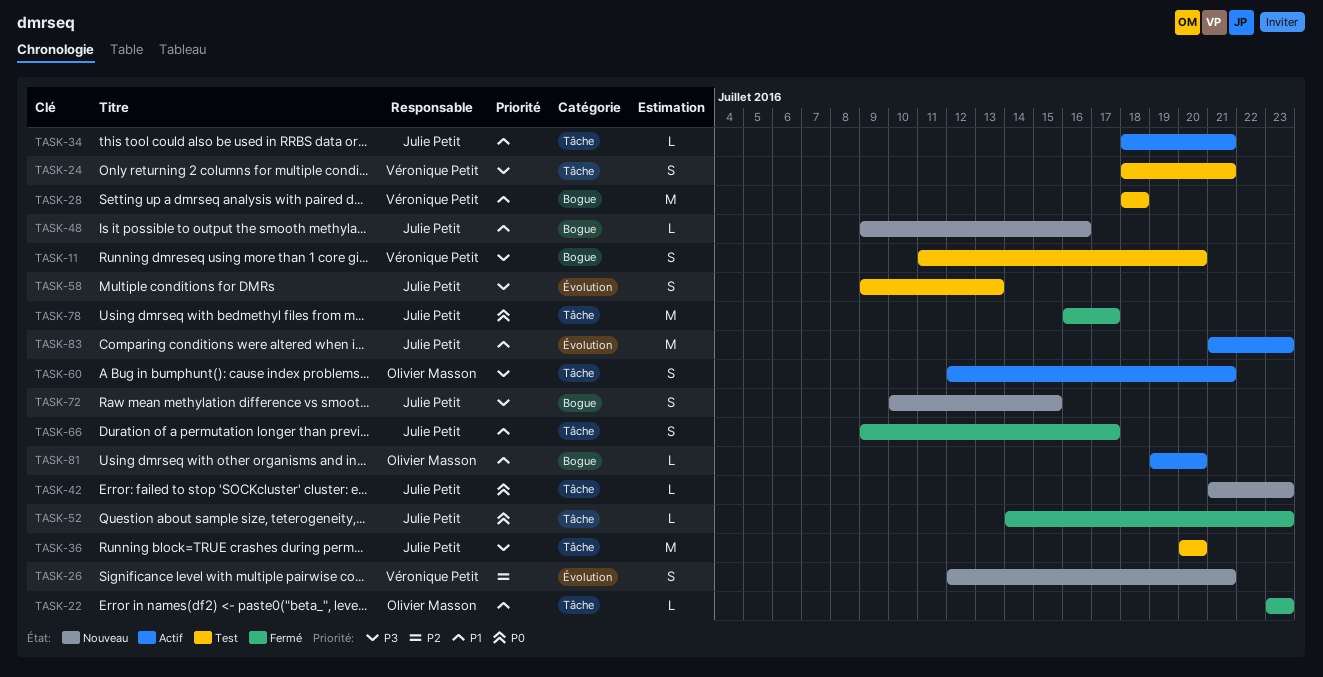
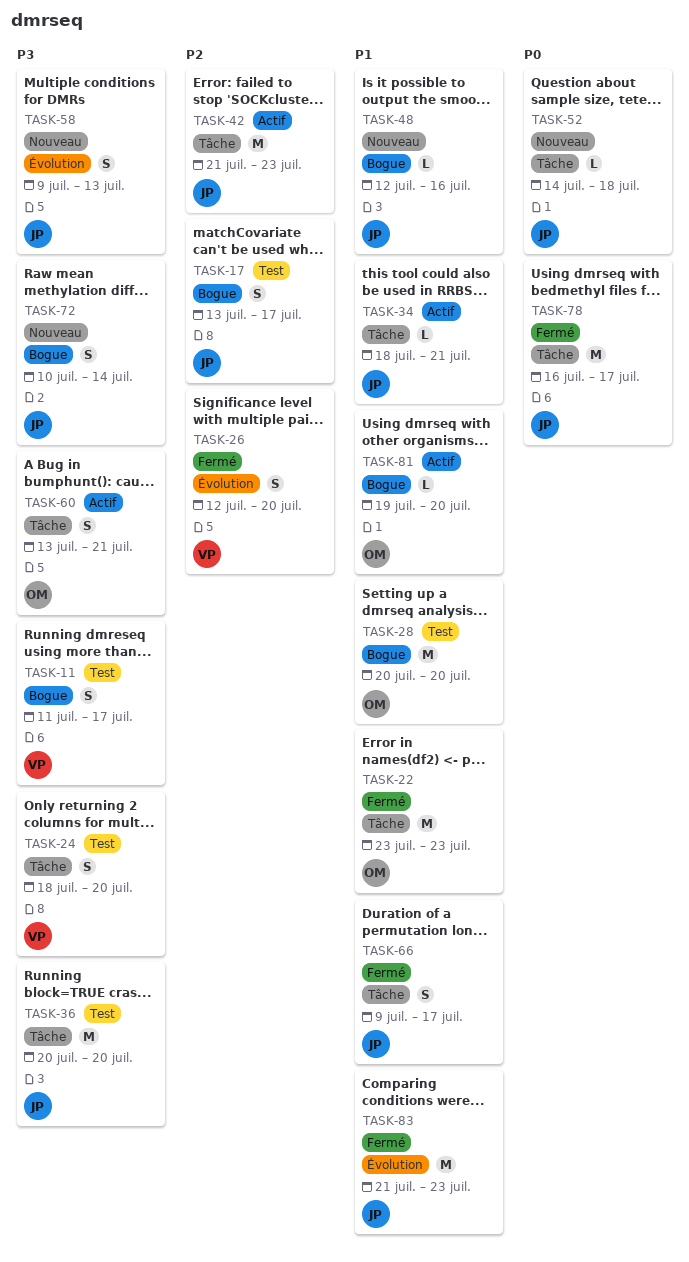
TASK-11, due: Jul 20 -> Jul 17
TASK-17: none -> present
TASK-22, estimate: L -> M
TASK-24, due: Jul 21 -> Jul 20
TASK-26, status: Nouveau -> Fermé
TASK-26, due: Jul 21 -> Jul 20
TASK-28, owner: Véronique Petit -> Olivier Masson
TASK-28, start: Jul 18 -> Jul 20
TASK-28, due: Jul 18 -> Jul 20
TASK-42, status: Nouveau -> Actif
TASK-42, priority: P0 -> P2
TASK-42, estimate: L -> M
TASK-48, start: Jul 9 -> Jul 12
TASK-52, status: Fermé -> Nouveau
TASK-52, due: Jul 23 -> Jul 18
TASK-58, status: Test -> Nouveau
TASK-60, start: Jul 12 -> Jul 13
TASK-72, due: Jul 15 -> Jul 14
TASK-83, status: Actif -> Fermé

